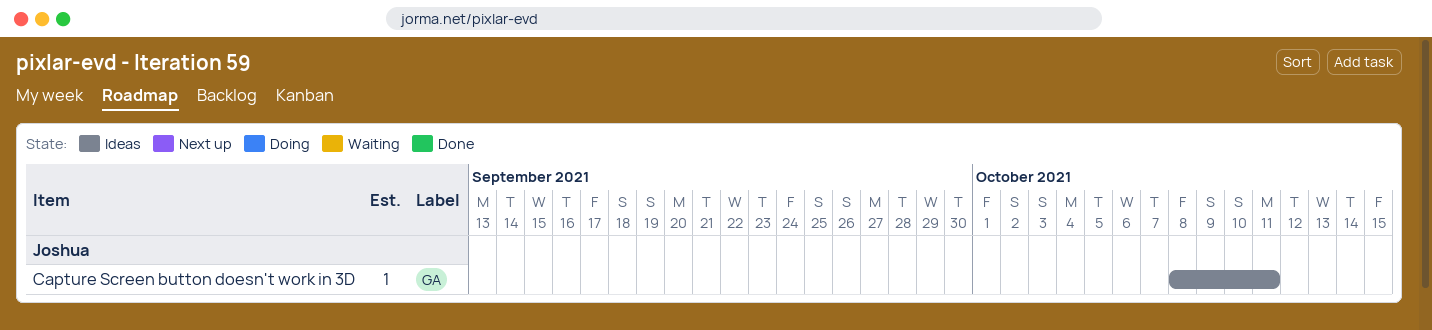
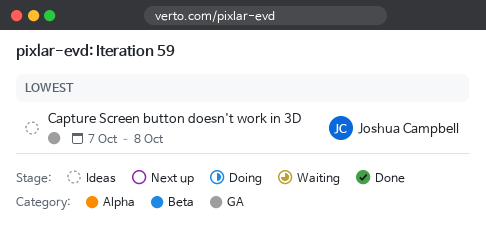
Capture Screen button doesn't work in 3D, start: Oct 8 -> Oct 7
Capture Screen button doesn't work in 3D, due: Oct 11 -> Oct 8

